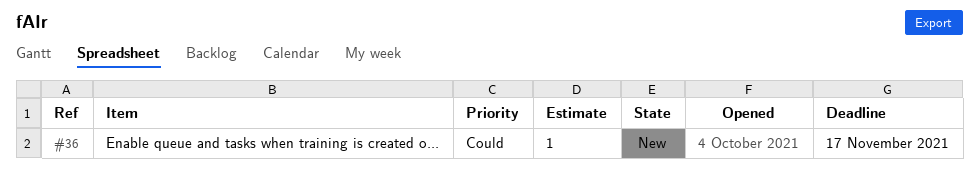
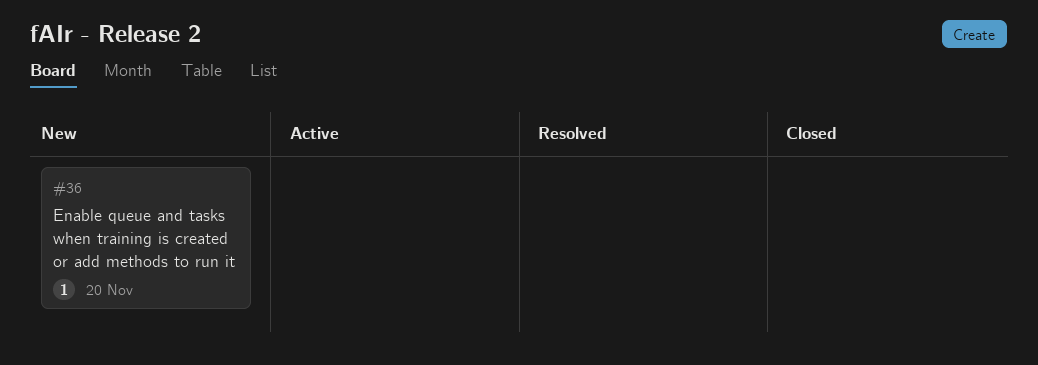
#36, due: Nov 17 -> Nov 20

